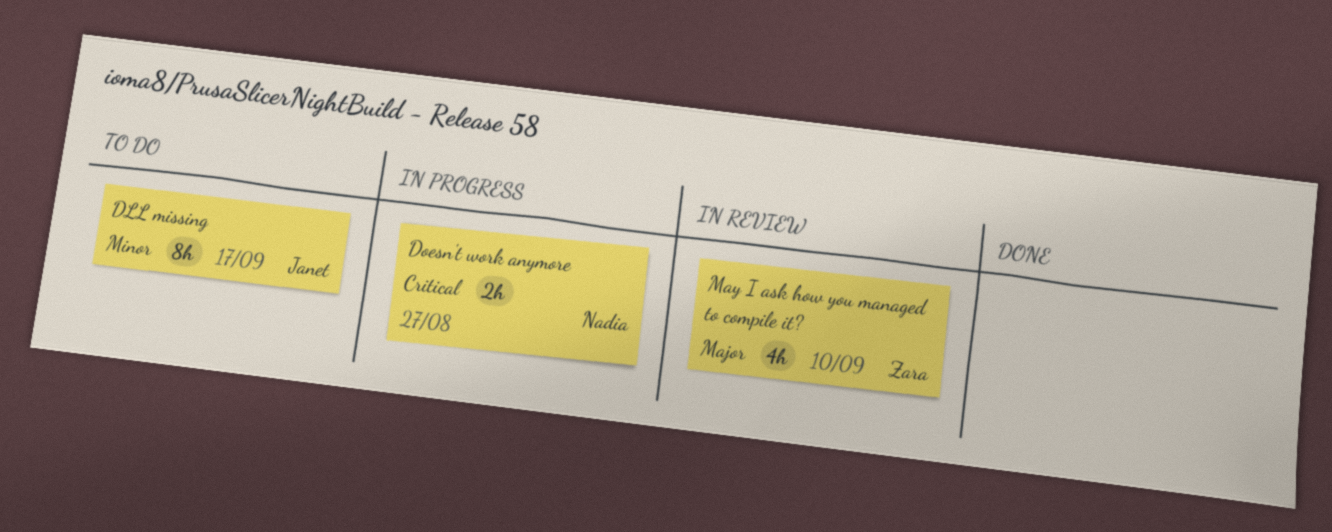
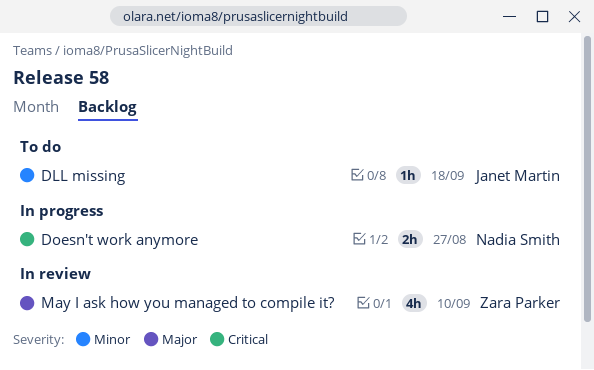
DLL missing, estimate: 8h -> 1h
DLL missing, due: Sep 17 -> Sep 18

